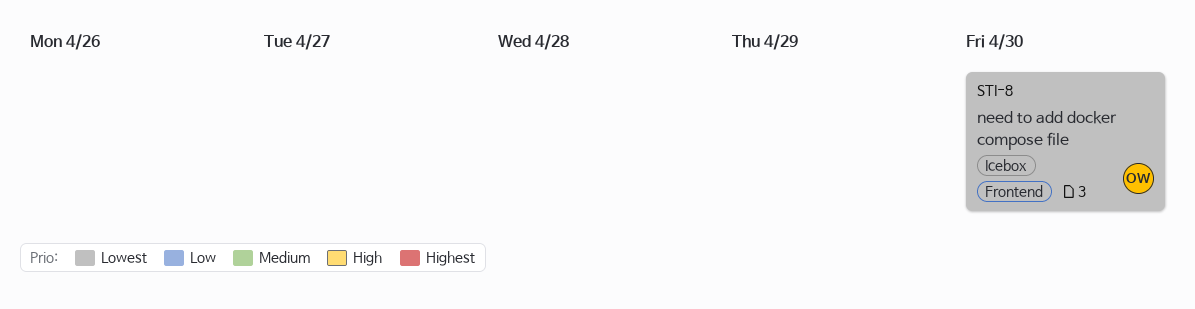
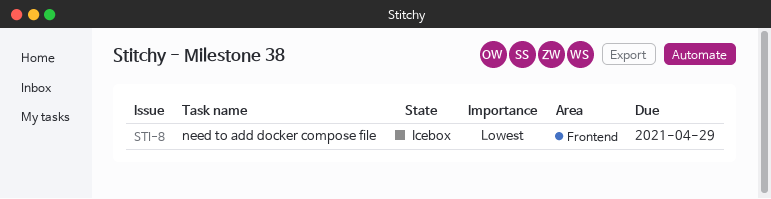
STI-8, due: Apr 30 -> Apr 29

